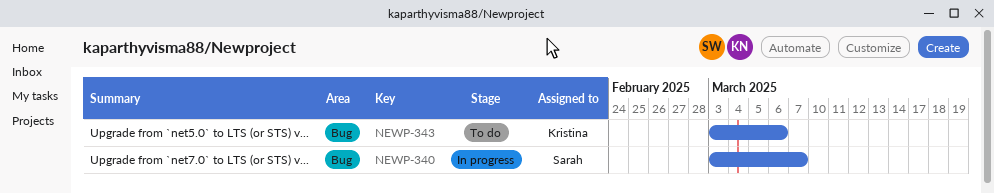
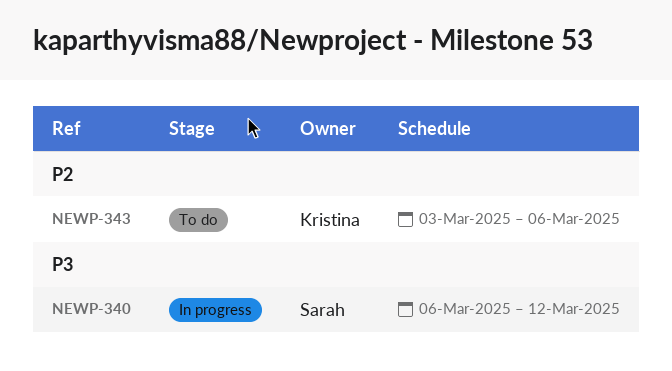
NEWP-340, start: Mar 3 -> Mar 6
NEWP-340, due: Mar 7 -> Mar 12

